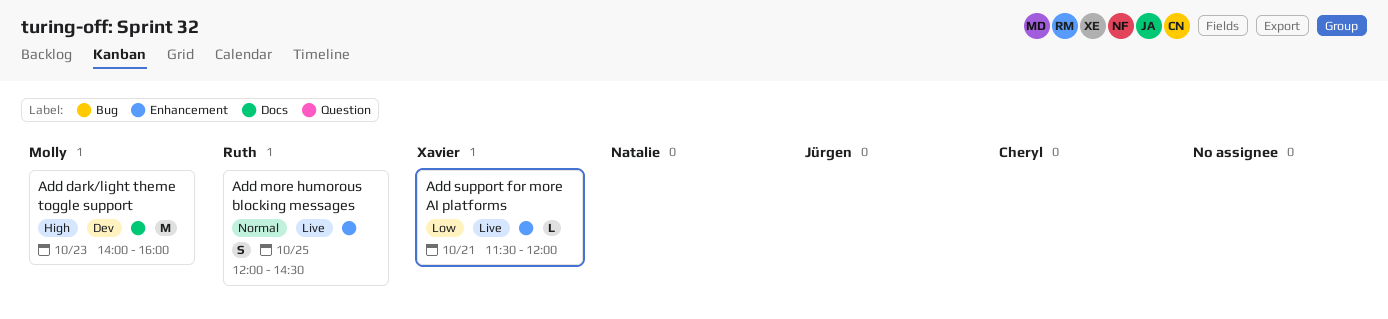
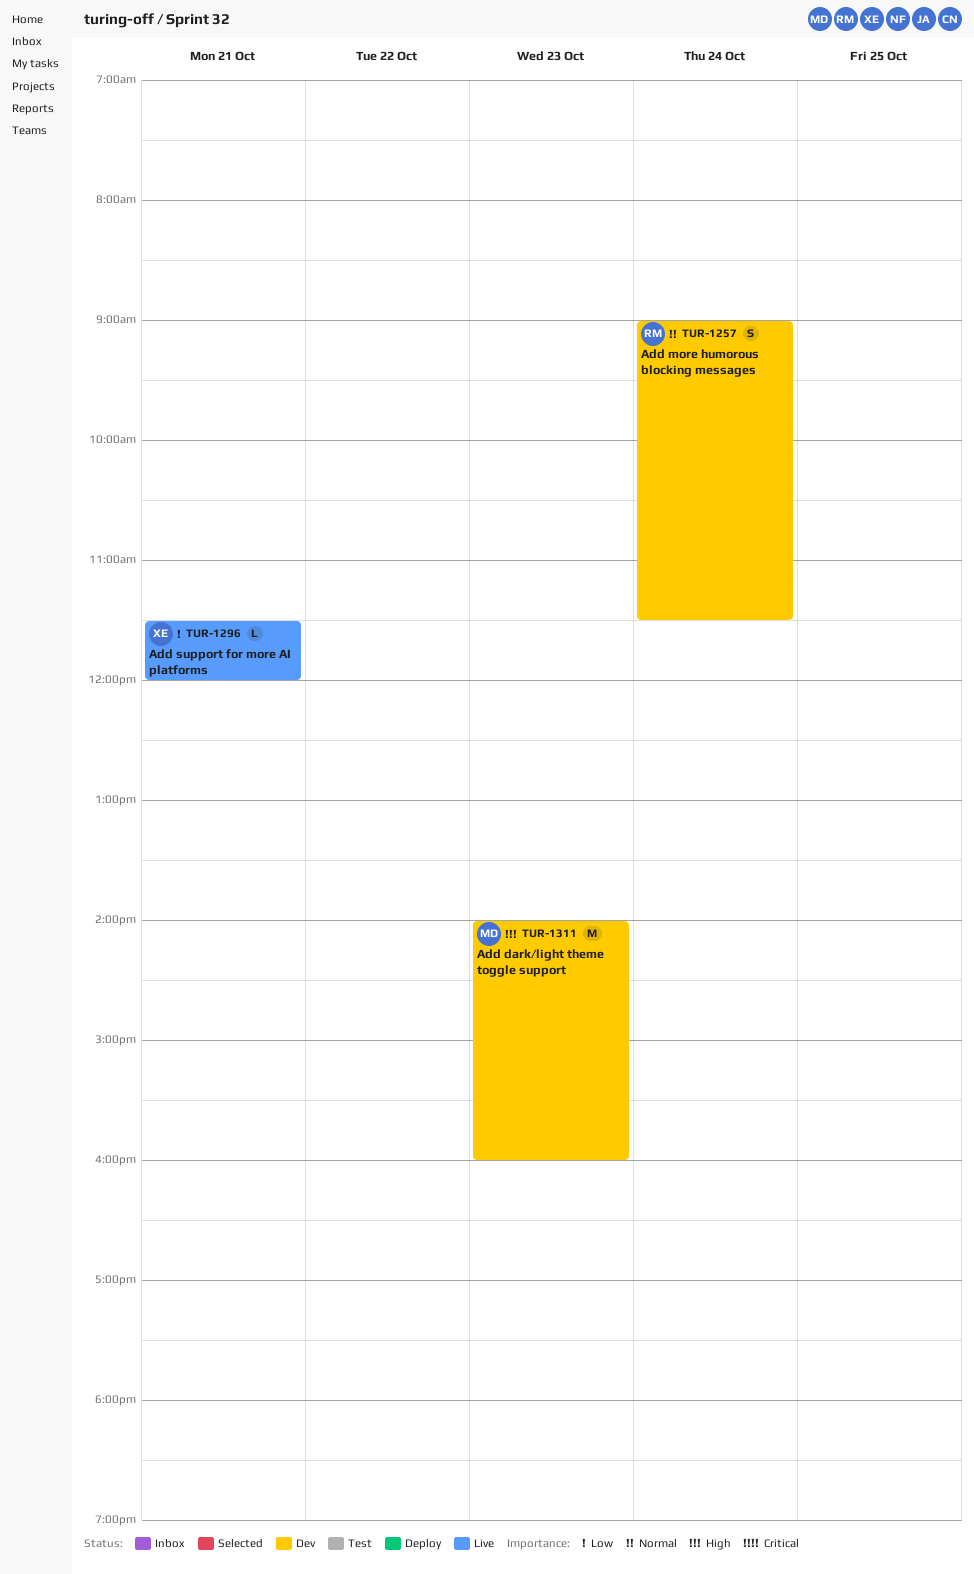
Add more humorous blocking messages, status: Live -> Dev
Add more humorous blocking messages, day: Oct 25 -> Oct 24
Add more humorous blocking messages, begins: 12:00 -> 09:00
Add more humorous blocking messages, ends: 14:30 -> 11:30

